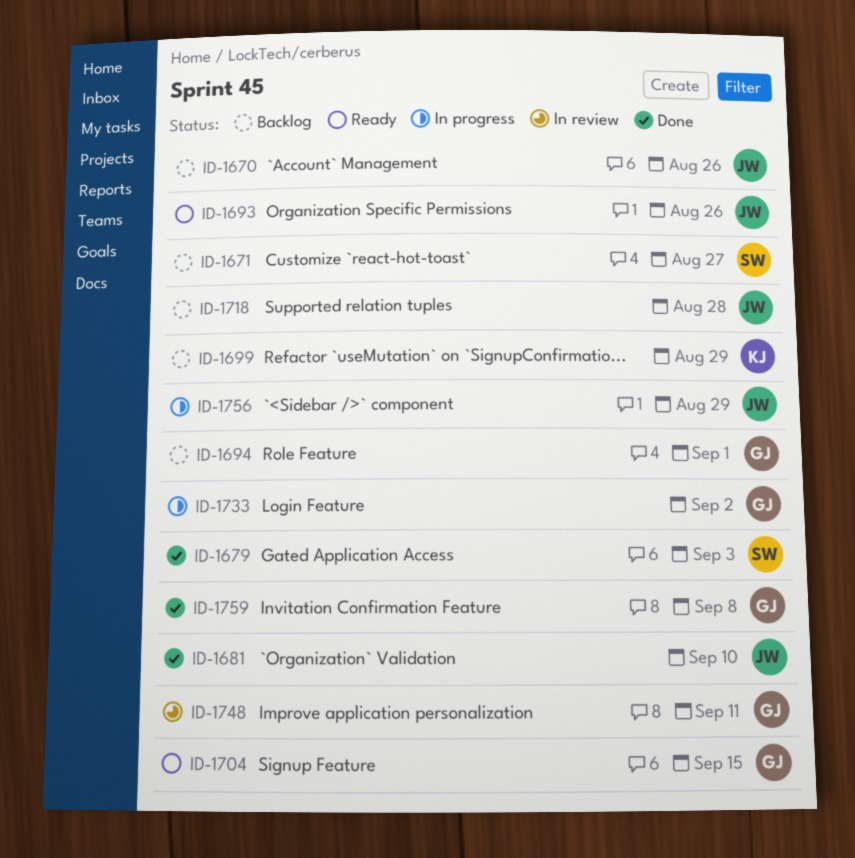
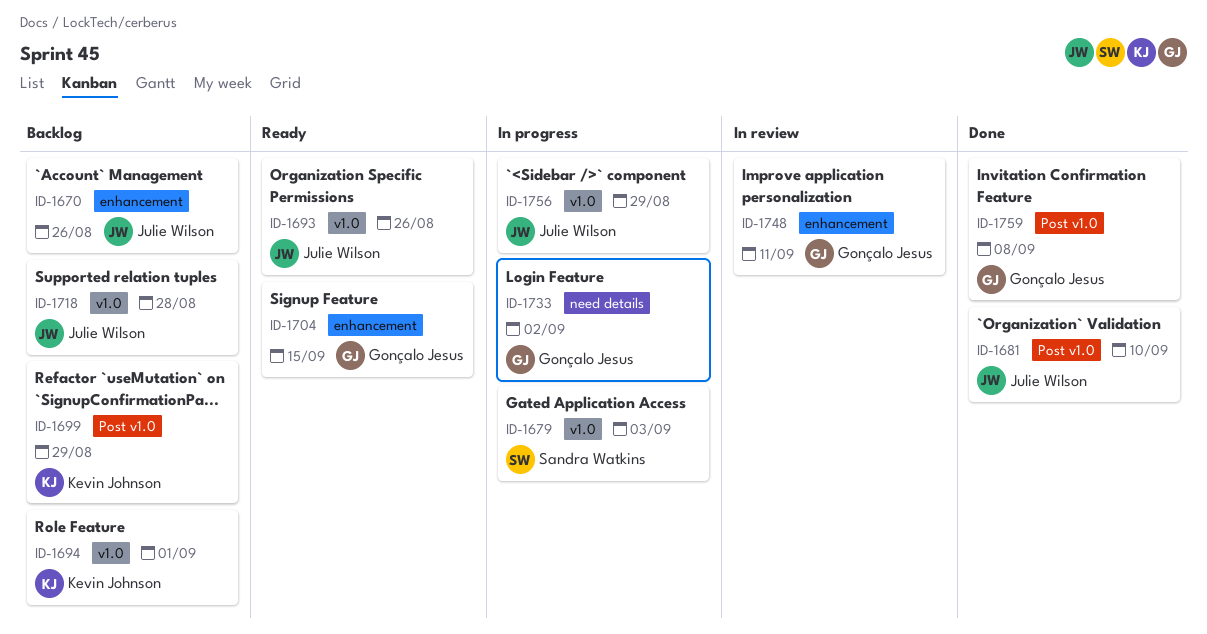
ID-1671: present -> none
ID-1679, status: Done -> In progress
ID-1694, owner: Gonçalo Jesus -> Kevin Johnson

